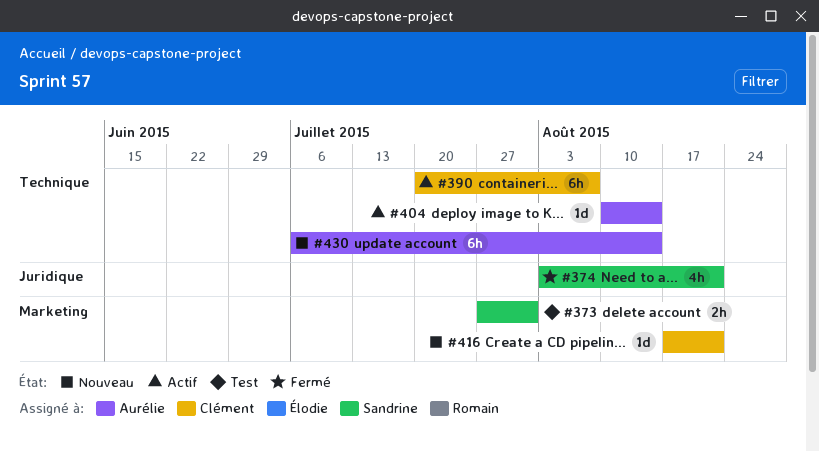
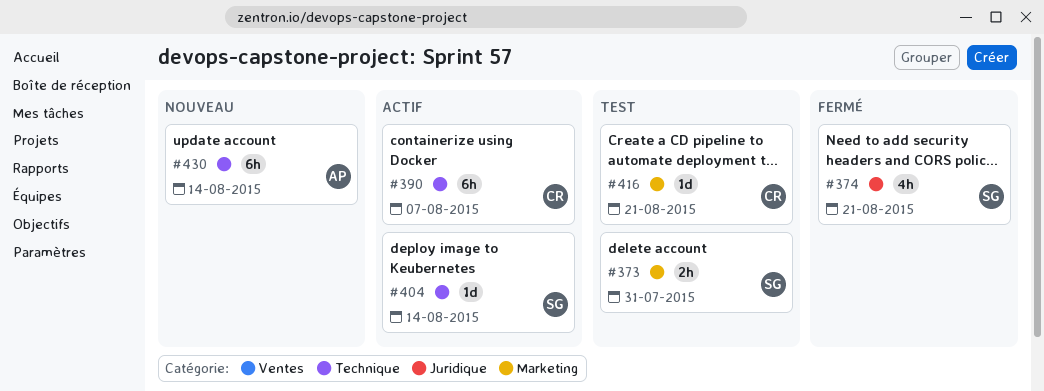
#404, owner: Aurélie -> Sandrine
#416, status: Nouveau -> Test

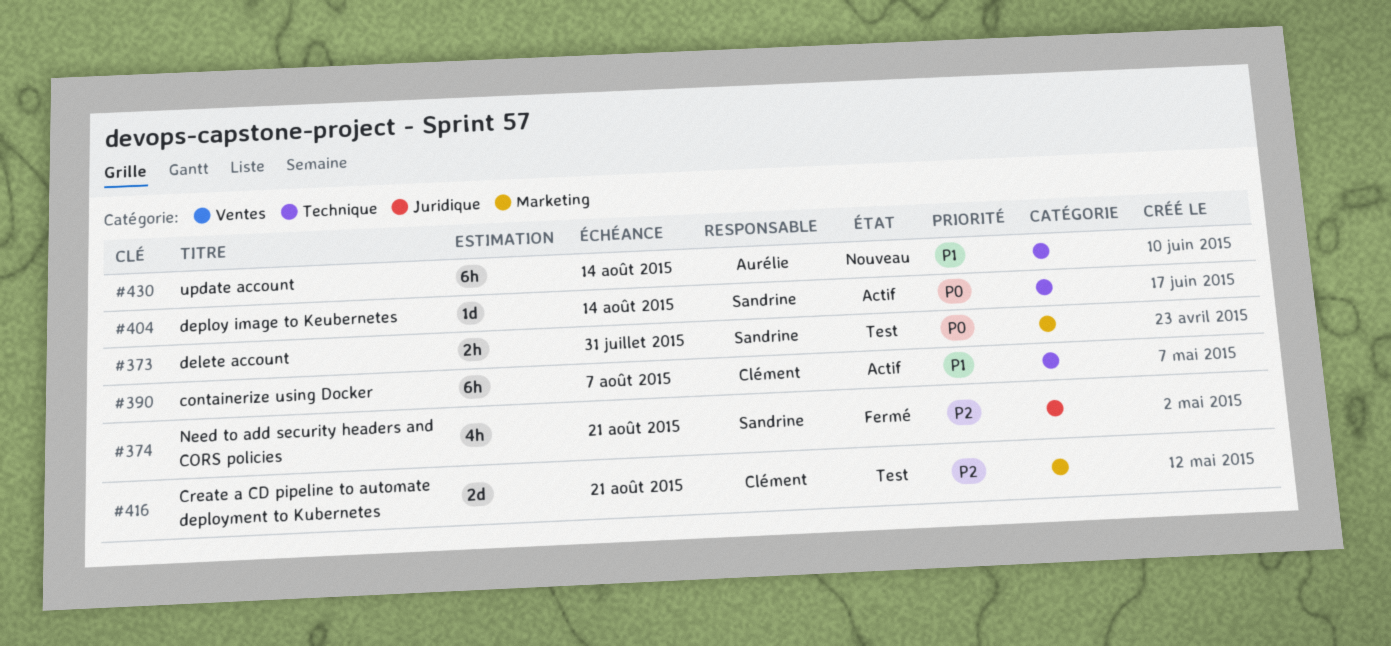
#416, estimate: 1d -> 2d

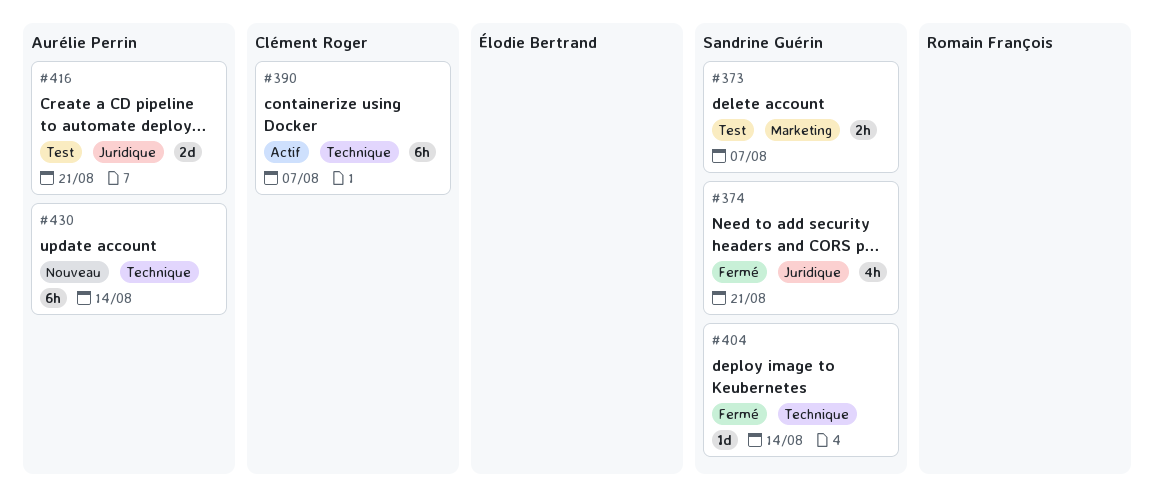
#373, due: Jul 31 -> Aug 7
#404, status: Actif -> Fermé
#416, owner: Clément Roger -> Aurélie Perrin
#416, label: Marketing -> Juridique

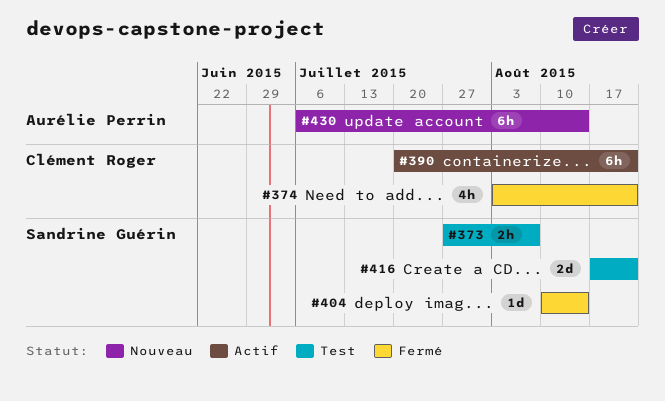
#374, owner: Sandrine Guérin -> Clément Roger
#390, due: Aug 7 -> Aug 21
#416, owner: Aurélie Perrin -> Sandrine Guérin

